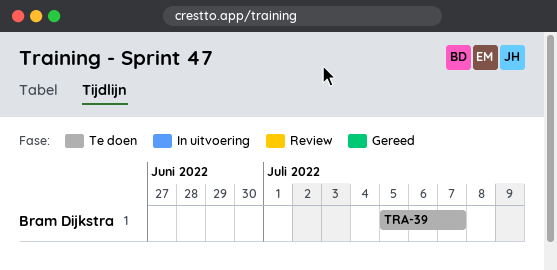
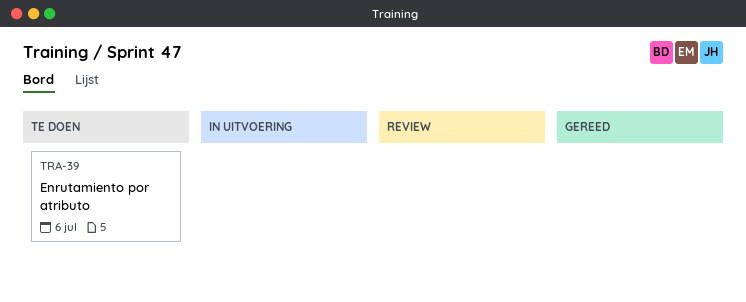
TRA-39, due: Jul 7 -> Jul 6

